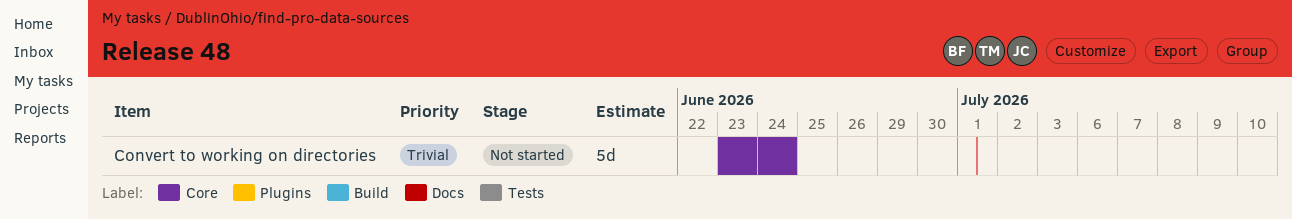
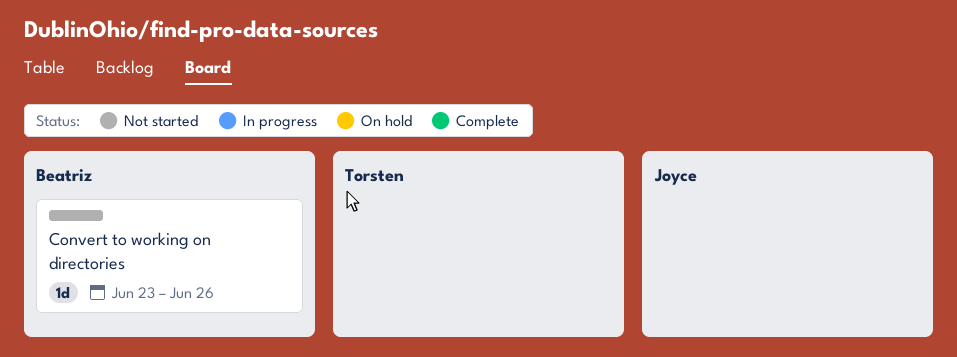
Convert to working on directories, estimate: 5d -> 1d
Convert to working on directories, due: Jun 24 -> Jun 26

